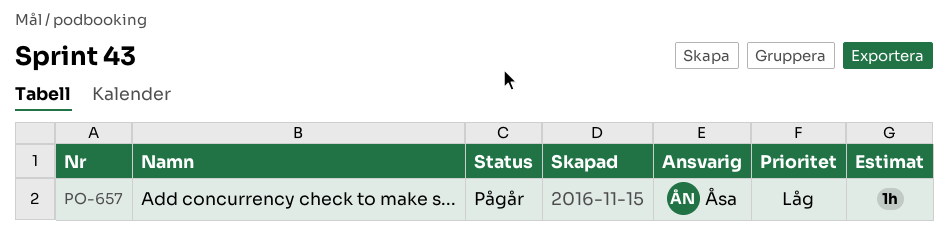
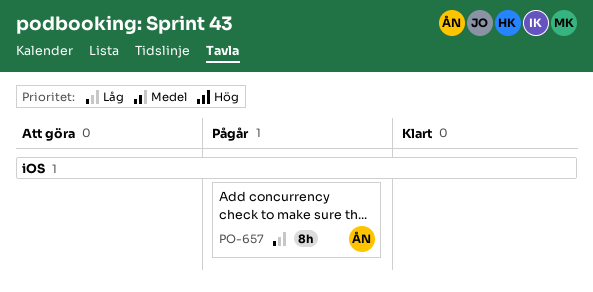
PO-657, estimate: 1h -> 8h

